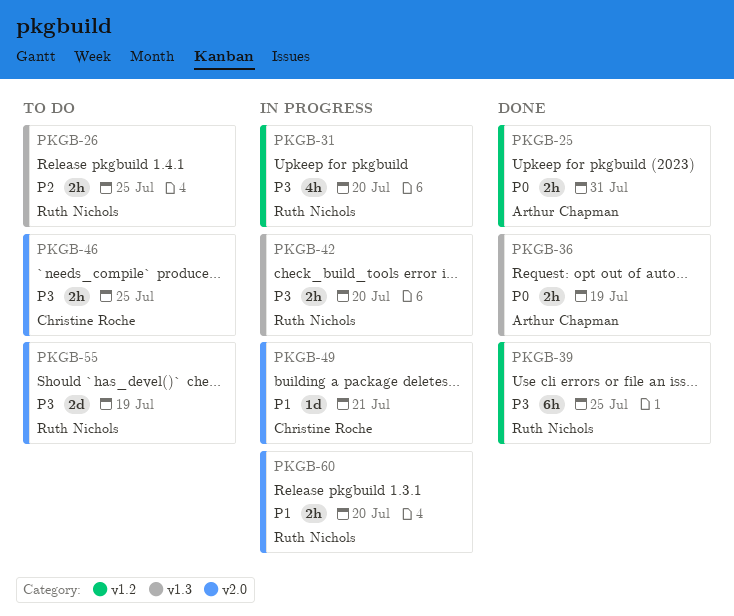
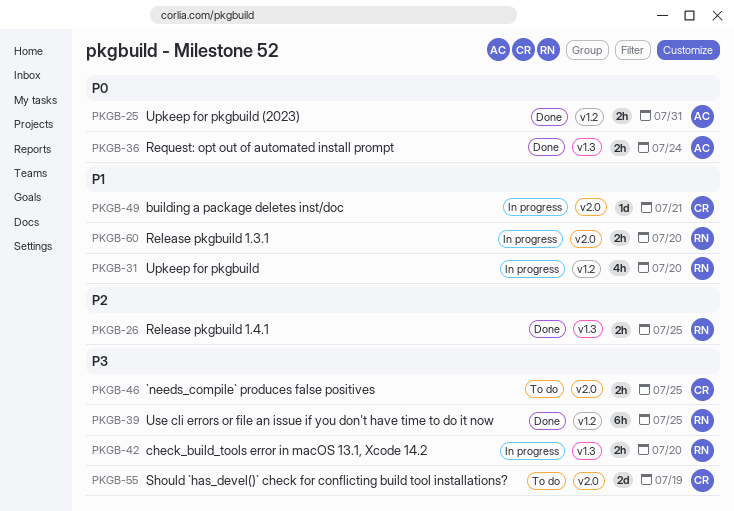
PKGB-26, status: To do -> Done
PKGB-31, priority: P3 -> P1
PKGB-36, due: Jul 19 -> Jul 24
PKGB-55, owner: Ruth Nichols -> Christine Roche

